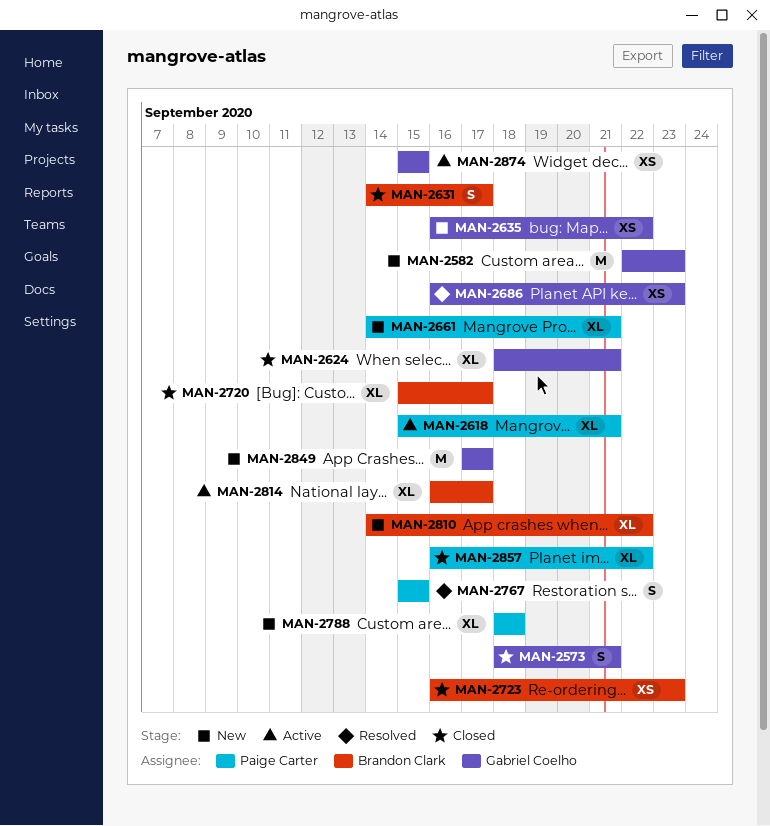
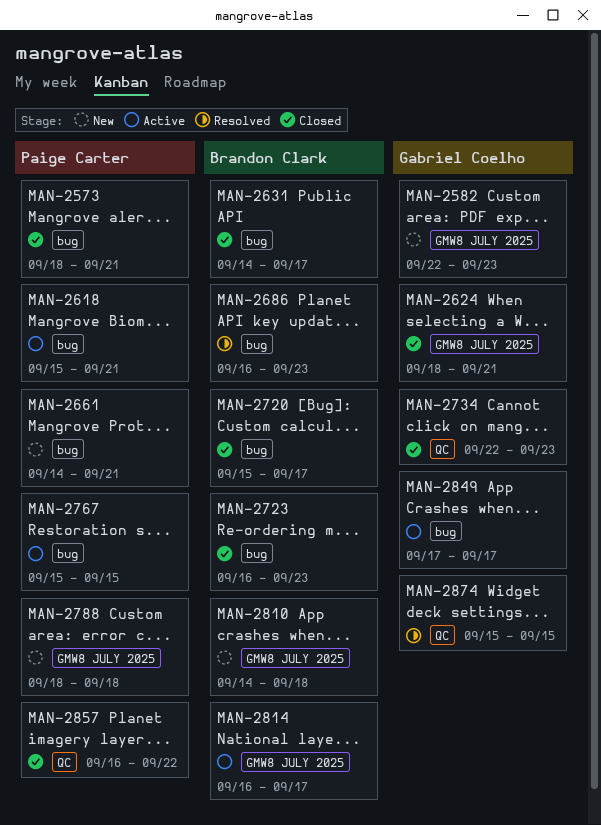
MAN-2573, owner: Gabriel Coelho -> Paige Carter
MAN-2635: present -> none
MAN-2686, owner: Gabriel Coelho -> Brandon Clark
MAN-2734: none -> present
MAN-2767, status: Resolved -> Active
MAN-2810, due: Sep 22 -> Sep 18
MAN-2849, status: New -> Active
MAN-2874, status: Active -> Resolved

